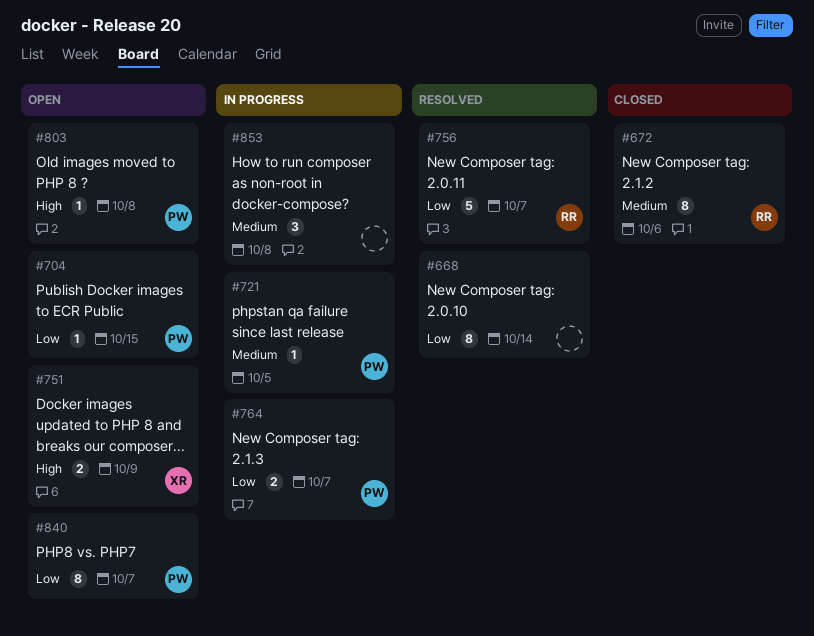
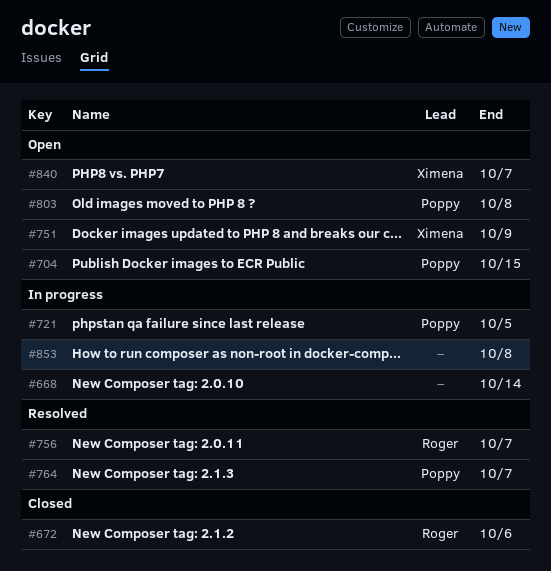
#668, status: Resolved -> In progress
#764, status: In progress -> Resolved
#840, owner: Poppy -> Ximena

